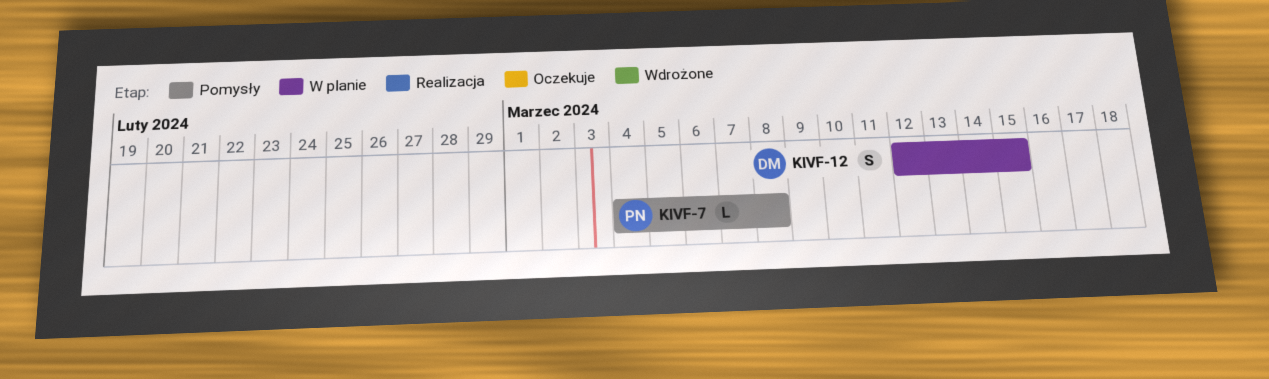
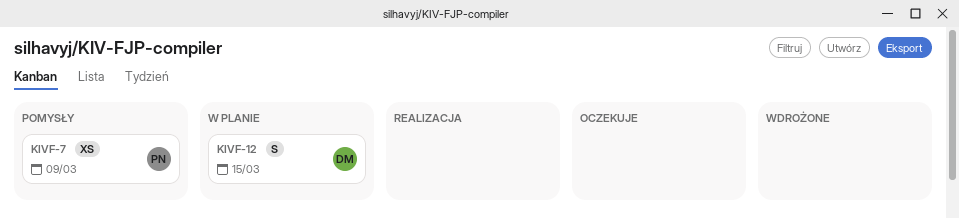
KIVF-7, estimate: L -> XS
KIVF-7, due: Mar 8 -> Mar 9

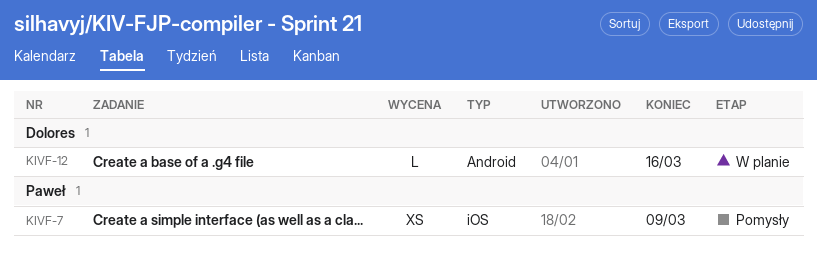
KIVF-12, estimate: S -> L
KIVF-12, due: Mar 15 -> Mar 16

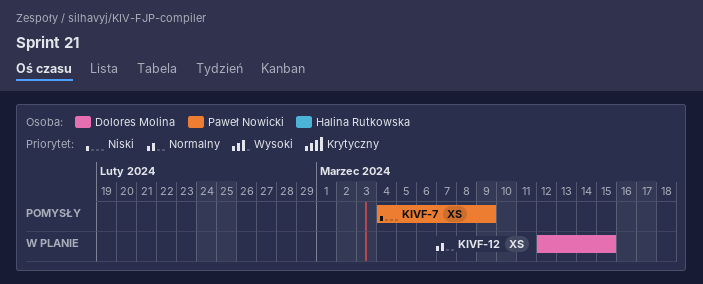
KIVF-12, estimate: L -> XS
KIVF-12, due: Mar 16 -> Mar 15

